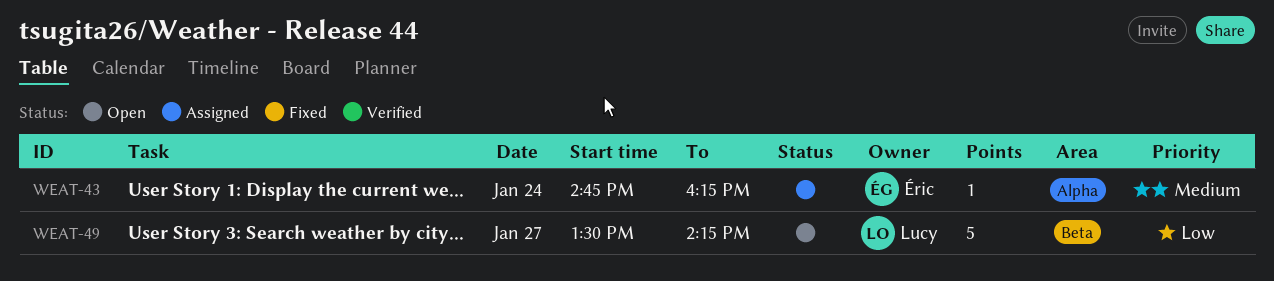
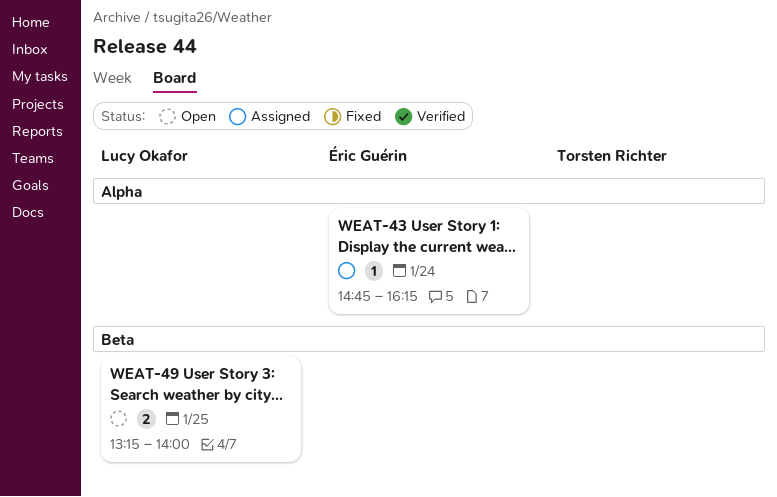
WEAT-49, estimate: 5 -> 2
WEAT-49, day: Jan 27 -> Jan 25
WEAT-49, begins: 13:30 -> 13:15
WEAT-49, ends: 14:15 -> 14:00

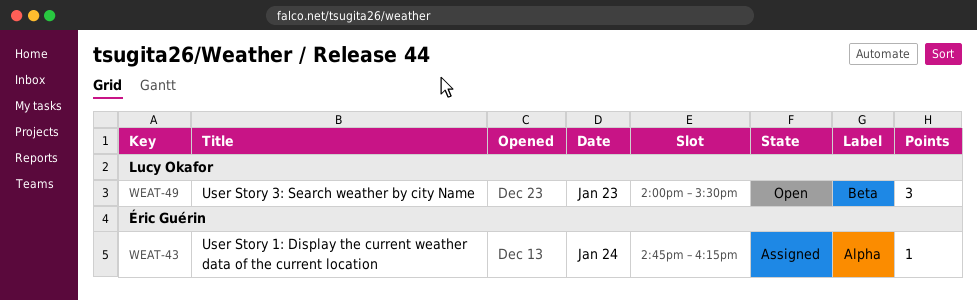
WEAT-49, estimate: 2 -> 3
WEAT-49, day: Jan 25 -> Jan 23
WEAT-49, begins: 13:15 -> 14:00
WEAT-49, ends: 14:00 -> 15:30

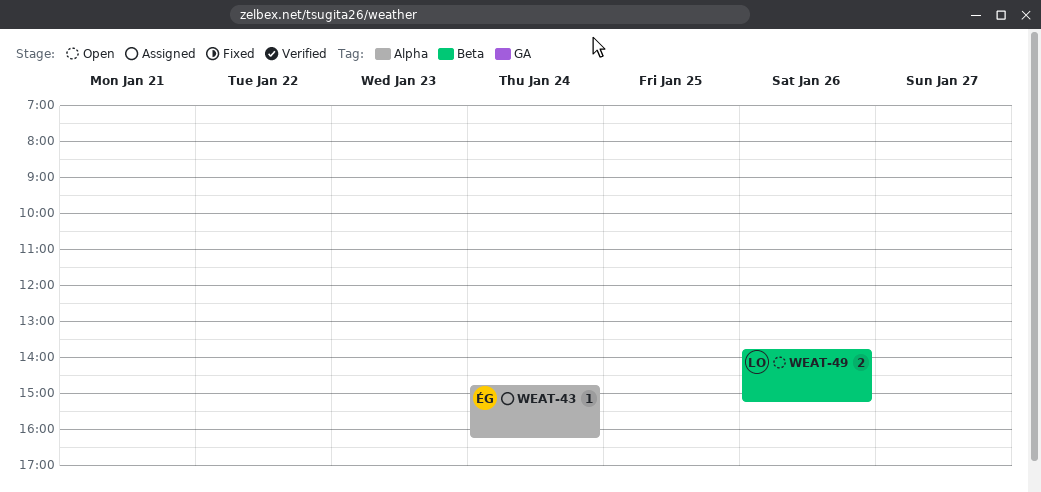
WEAT-49, estimate: 3 -> 2
WEAT-49, day: Jan 23 -> Jan 26
WEAT-49, begins: 14:00 -> 13:45
WEAT-49, ends: 15:30 -> 15:15

